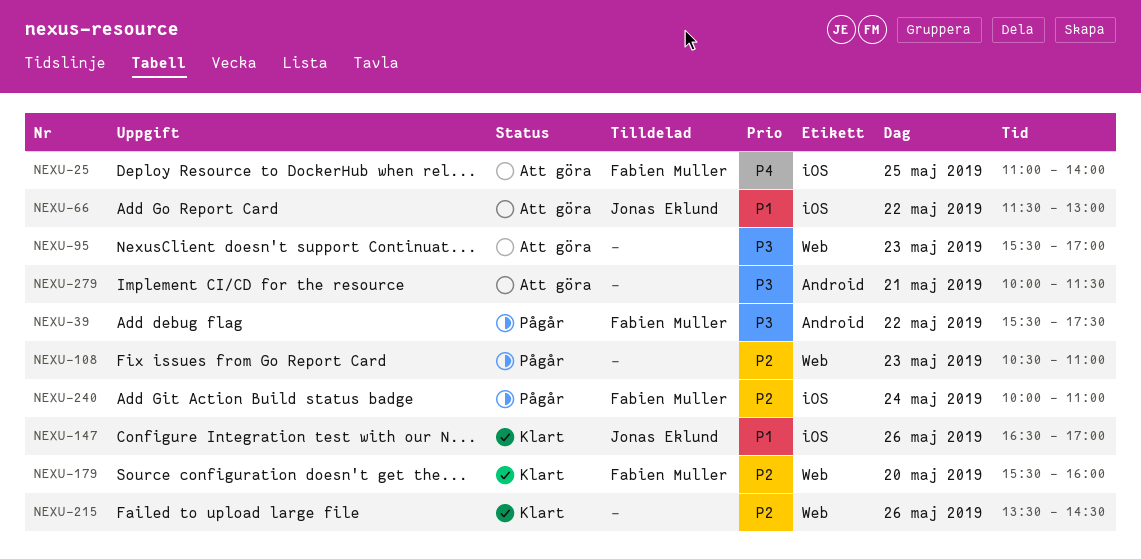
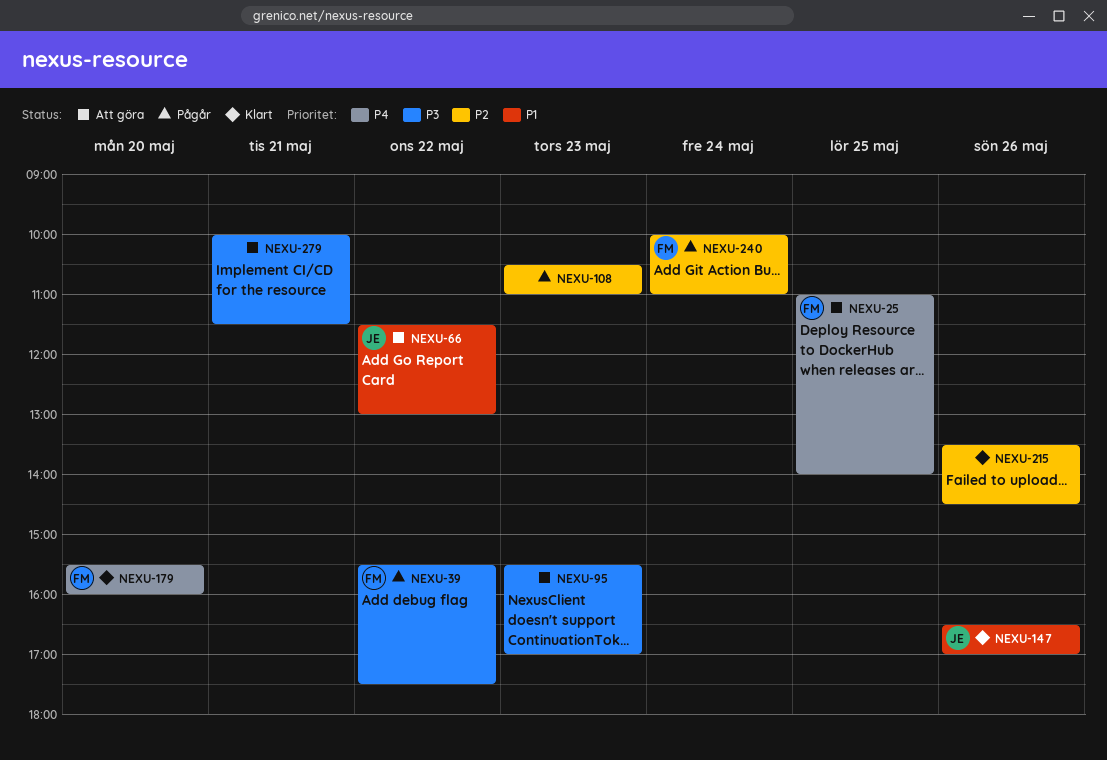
NEXU-179, priority: P2 -> P4

